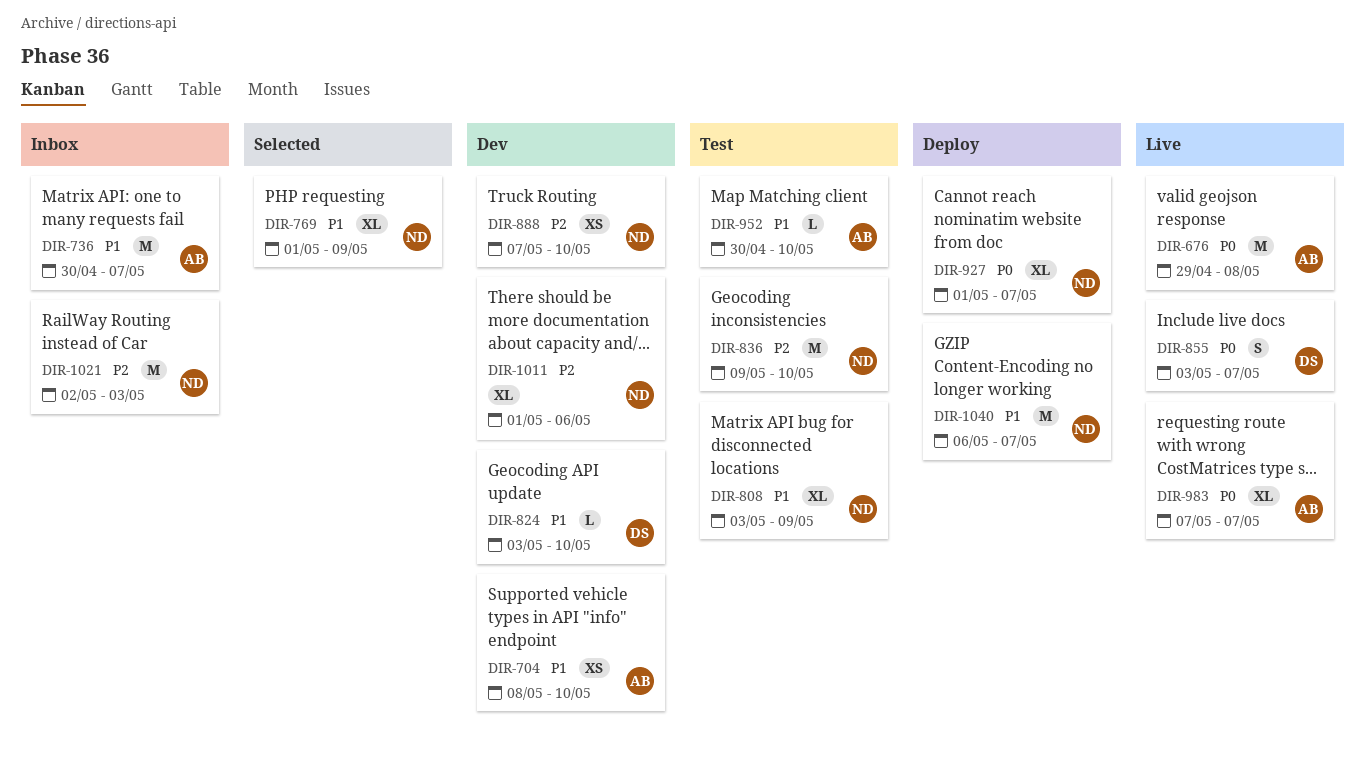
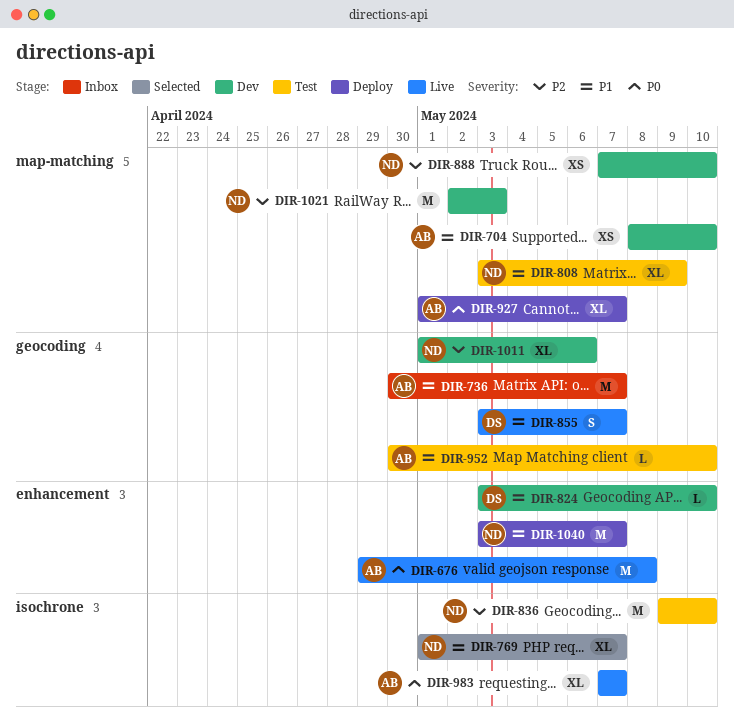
DIR-769, due: May 9 -> May 7
DIR-855, priority: P0 -> P1
DIR-927, owner: ND -> AB
DIR-1021, status: Inbox -> Dev
DIR-1040, start: May 6 -> May 3

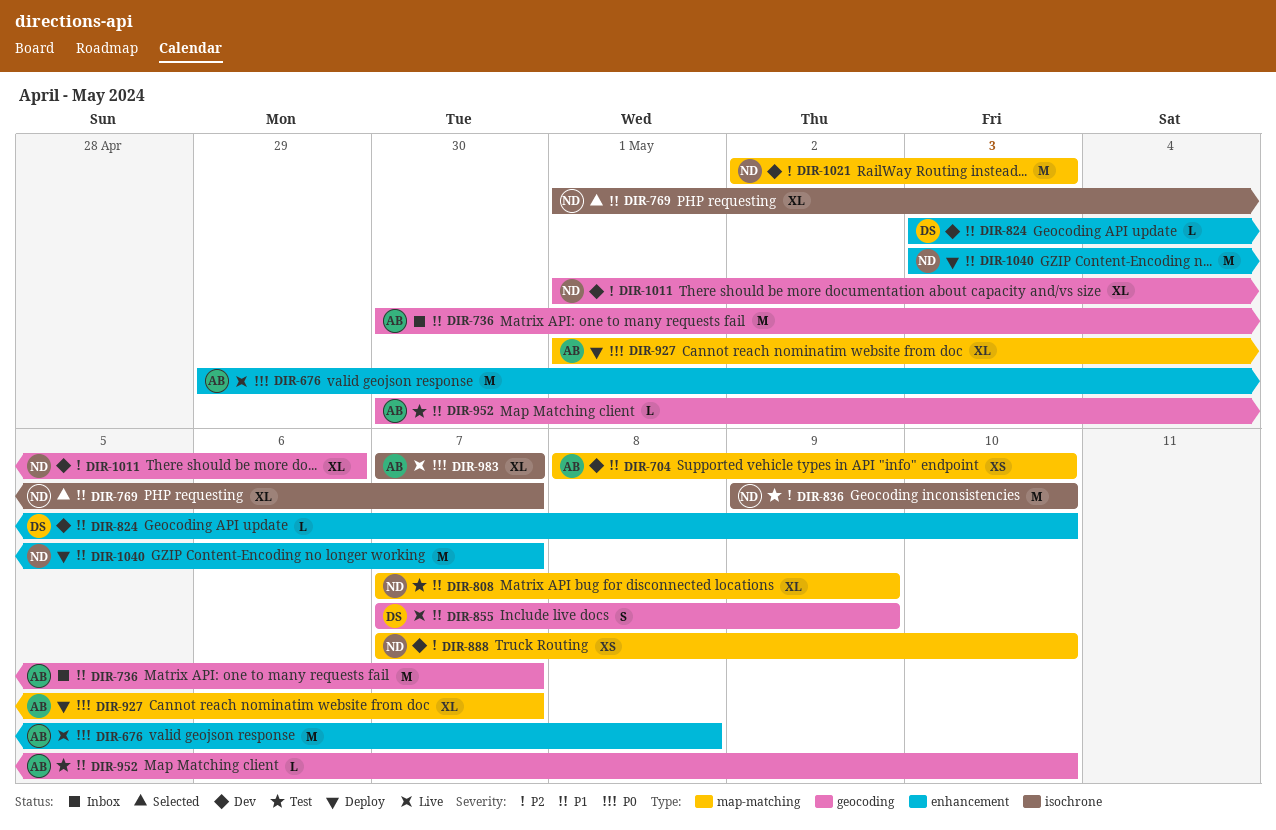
DIR-808, start: May 3 -> May 7
DIR-855, start: May 3 -> May 7
DIR-855, due: May 7 -> May 9

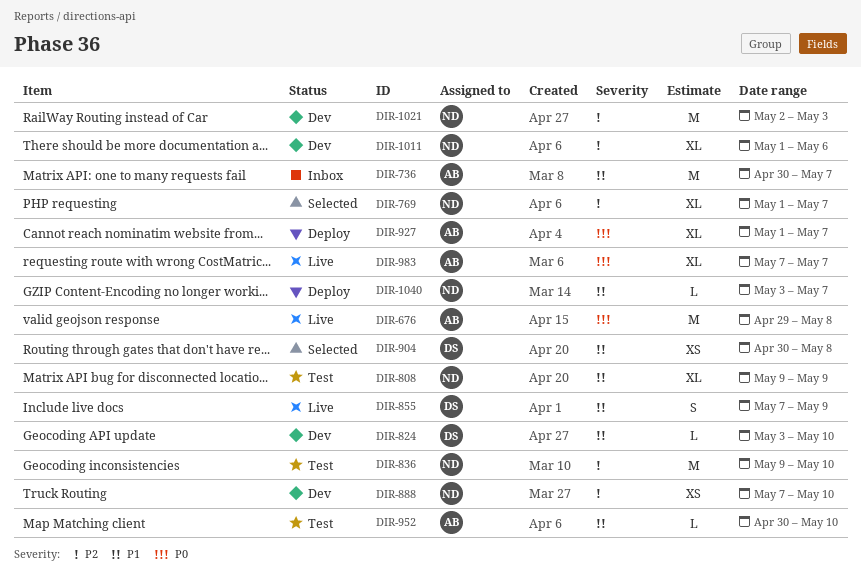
DIR-704: present -> none
DIR-769, priority: P1 -> P2
DIR-808, start: May 7 -> May 9
DIR-904: none -> present
DIR-1040, estimate: M -> L

